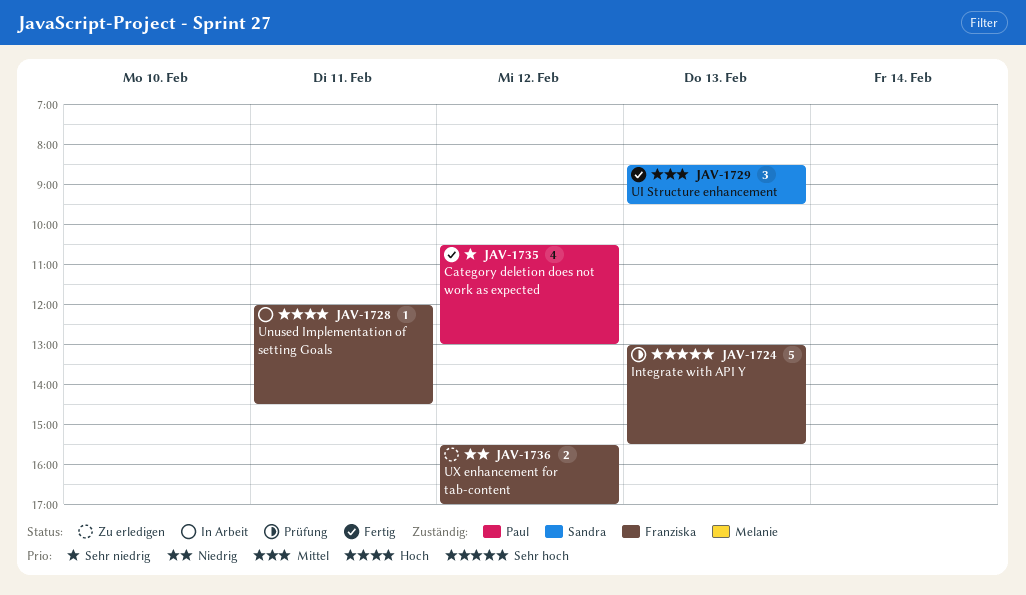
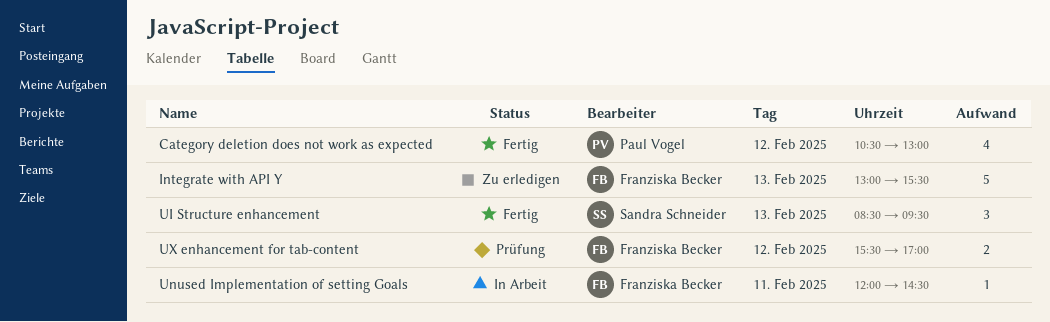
Integrate with API Y, status: Prüfung -> Zu erledigen
UX enhancement for tab-content, status: Zu erledigen -> Prüfung

